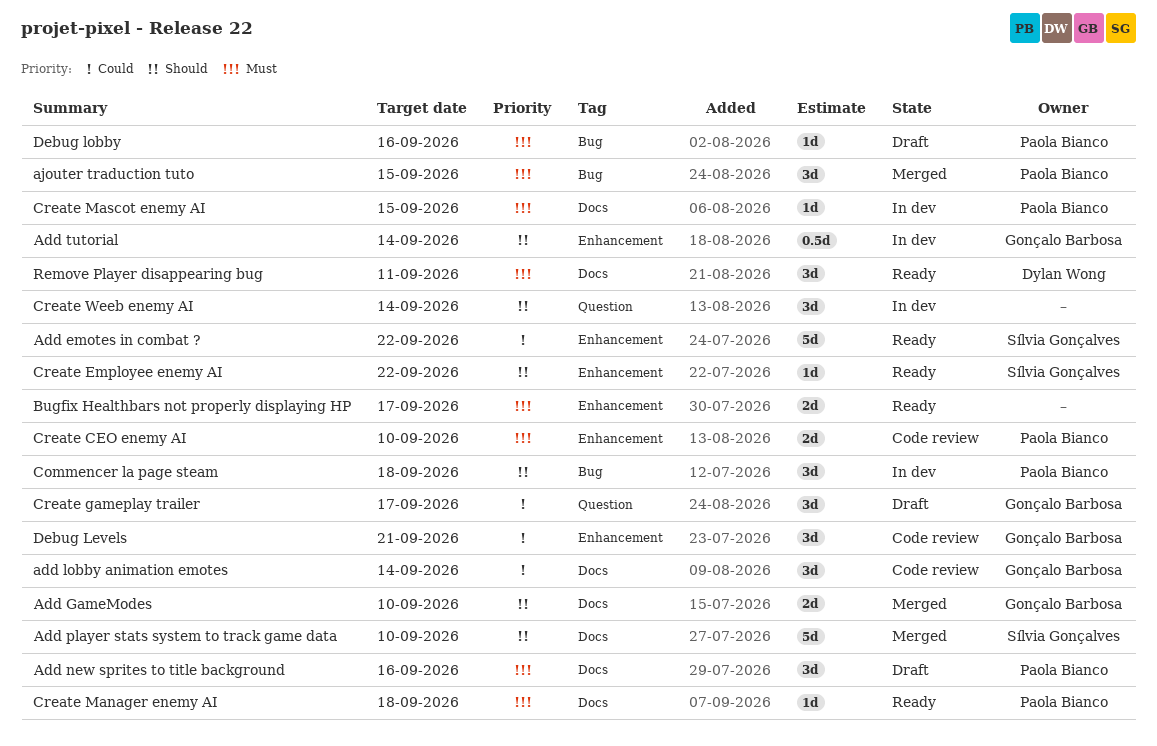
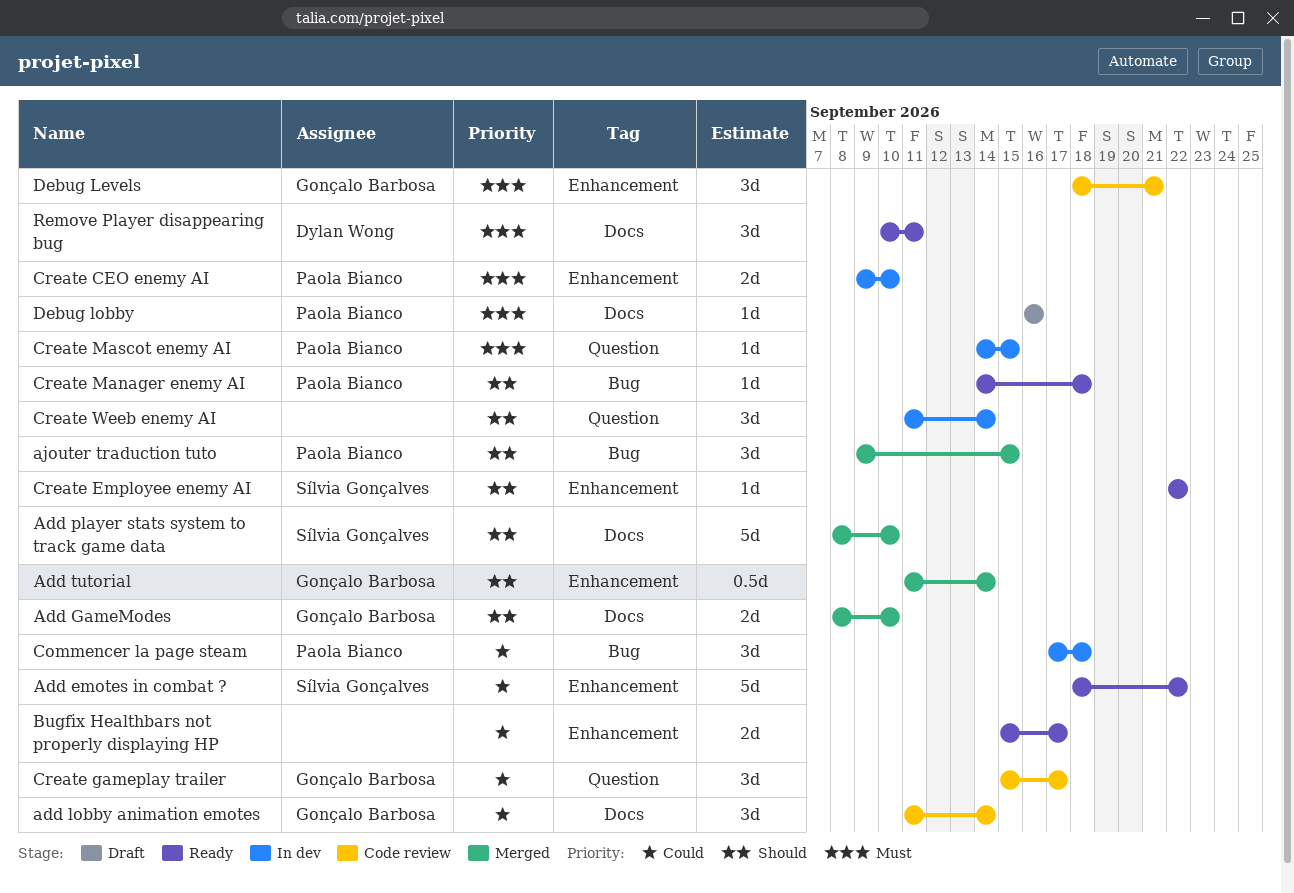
Add new sprites to title background: present -> none
Add tutorial, status: In dev -> Merged
ajouter traduction tuto, priority: Must -> Should
Bugfix Healthbars not properly displaying HP, priority: Must -> Could
Commencer la page steam, priority: Should -> Could
Create CEO enemy AI, status: Code review -> In dev
Create gameplay trailer, status: Draft -> Code review
Create Manager enemy AI, priority: Must -> Should
Create Manager enemy AI, label: Docs -> Bug
Create Mascot enemy AI, label: Docs -> Question
Debug Levels, priority: Could -> Must
Debug lobby, label: Bug -> Docs

